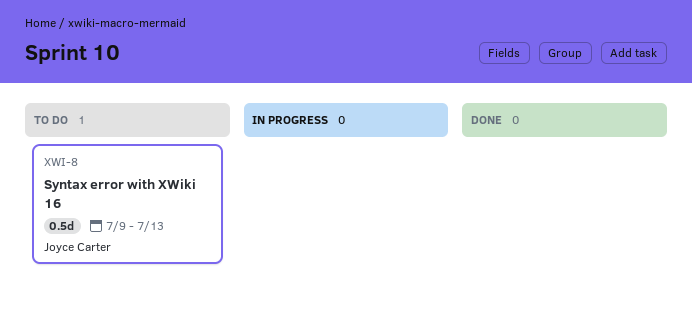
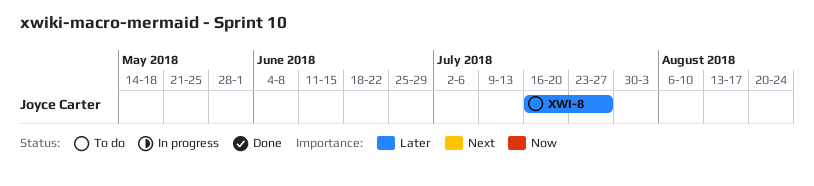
XWI-8, start: Jul 9 -> Jul 16
XWI-8, due: Jul 13 -> Jul 27

